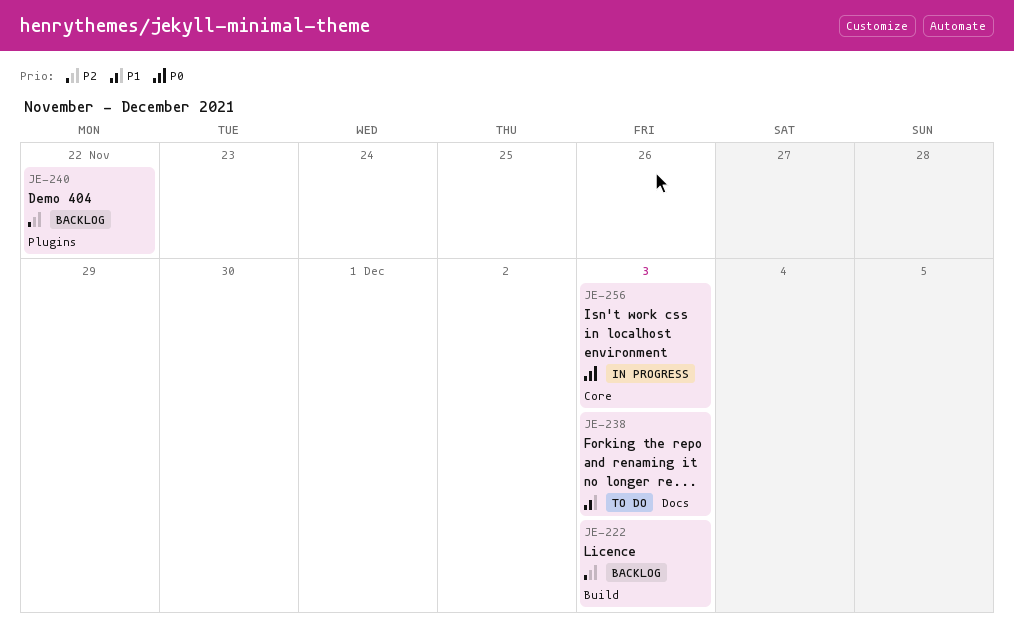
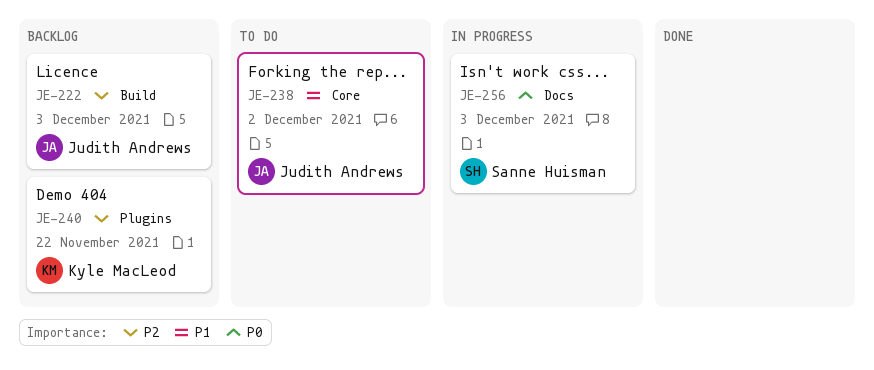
JE-238, label: Docs -> Core
JE-238, due: Dec 3 -> Dec 2
JE-256, label: Core -> Docs

